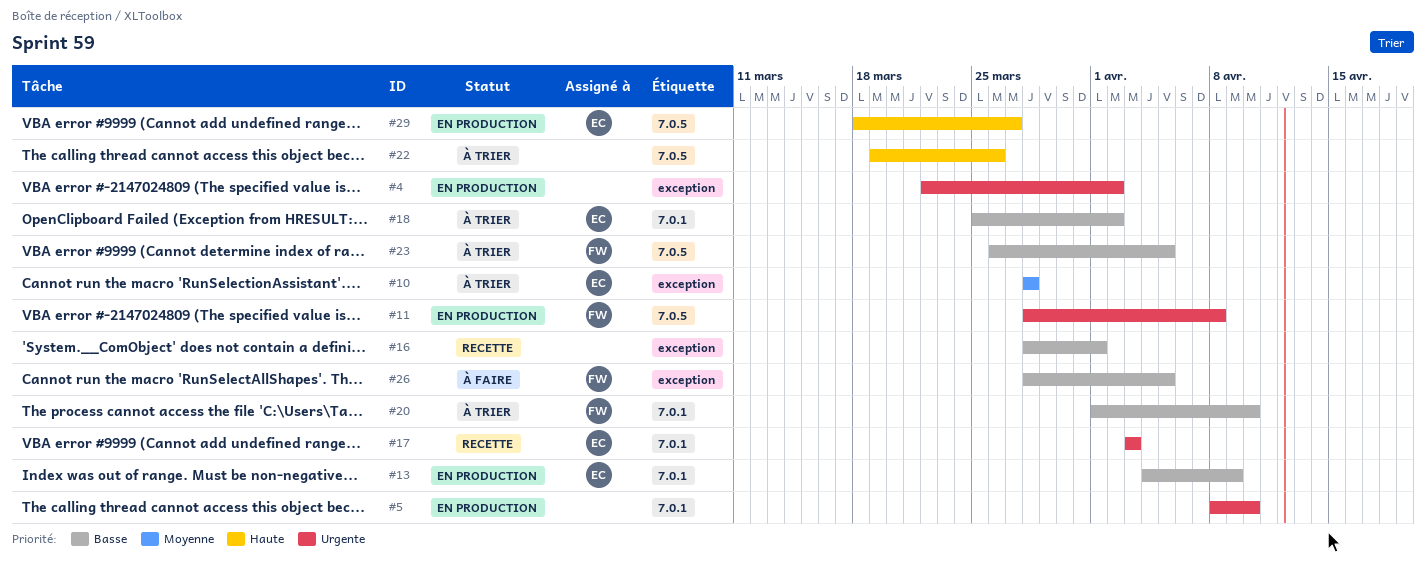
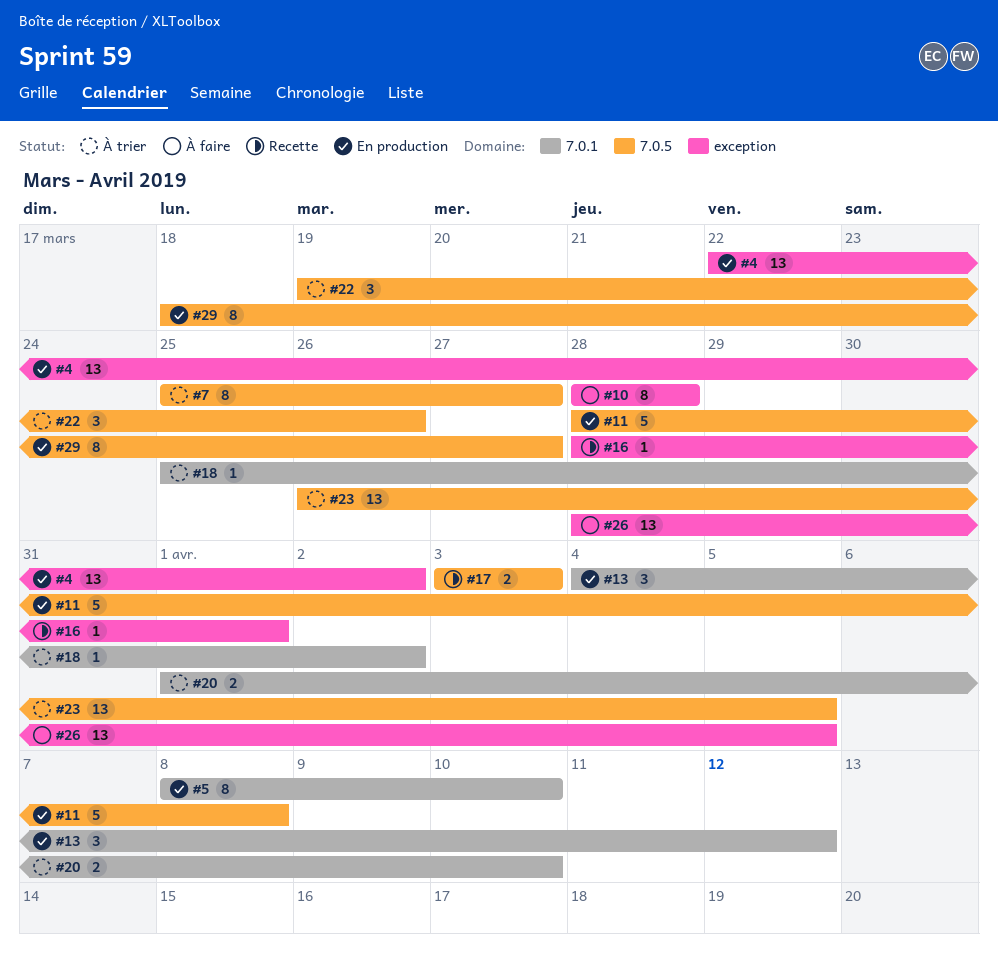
#7: none -> present
#10, status: À trier -> À faire
#13, due: Apr 9 -> Apr 12
#17, label: 7.0.1 -> 7.0.5

